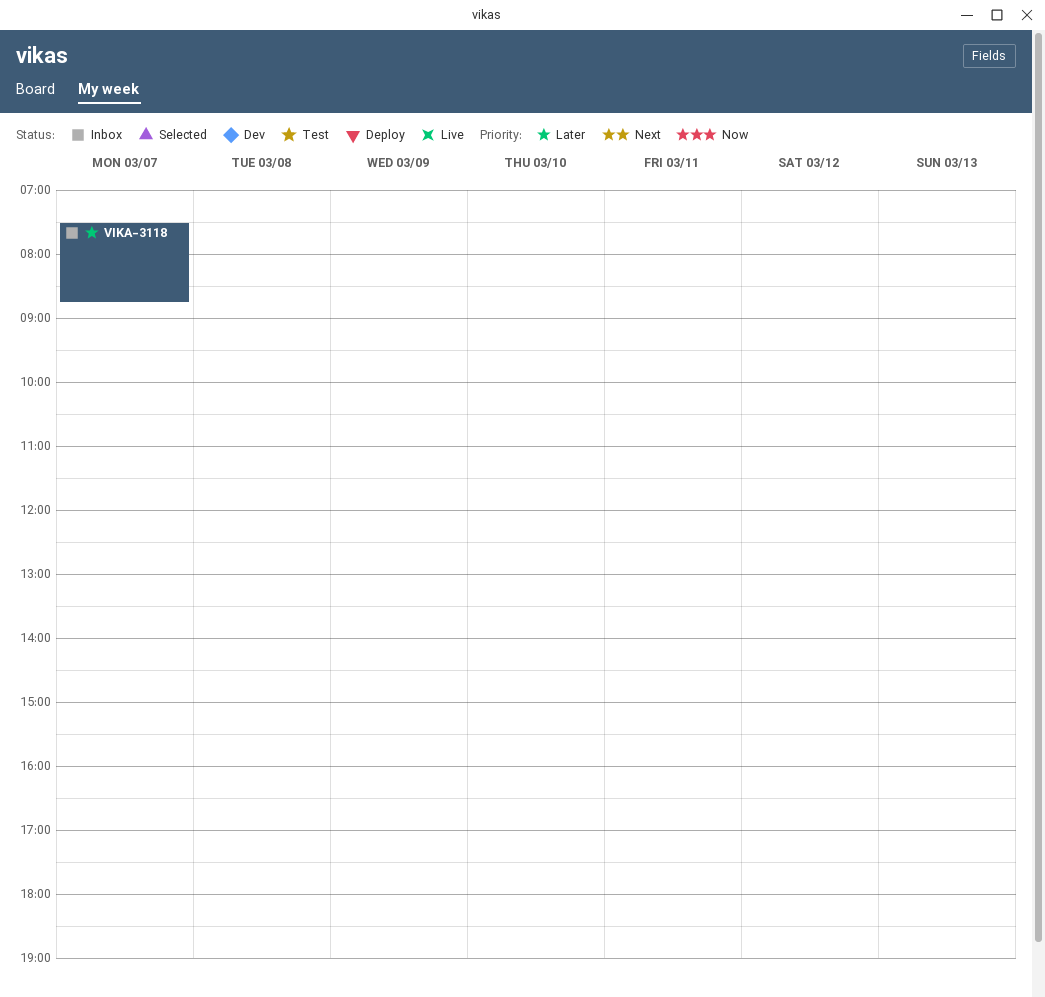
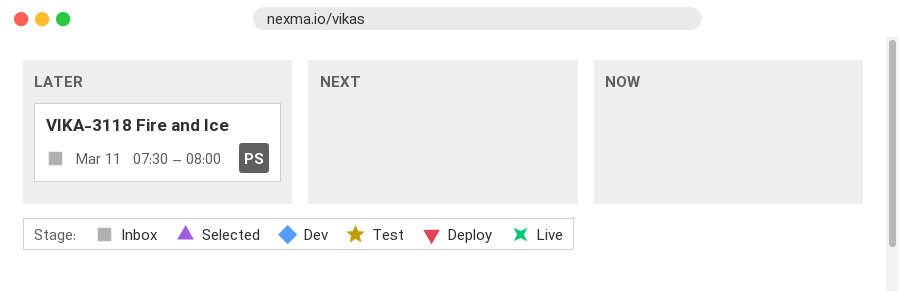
VIKA-3118, day: Mar 7 -> Mar 11
VIKA-3118, ends: 08:45 -> 08:00

